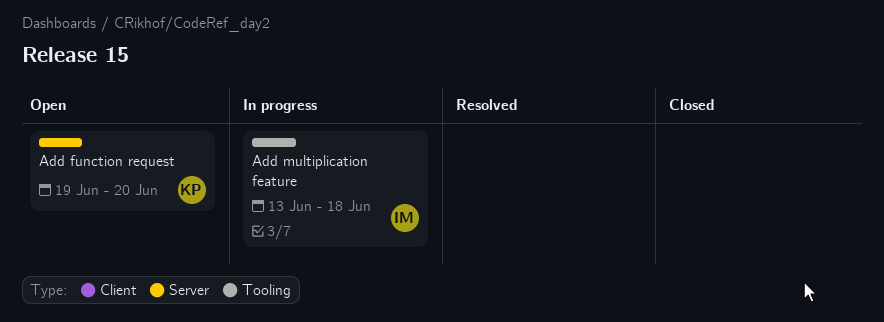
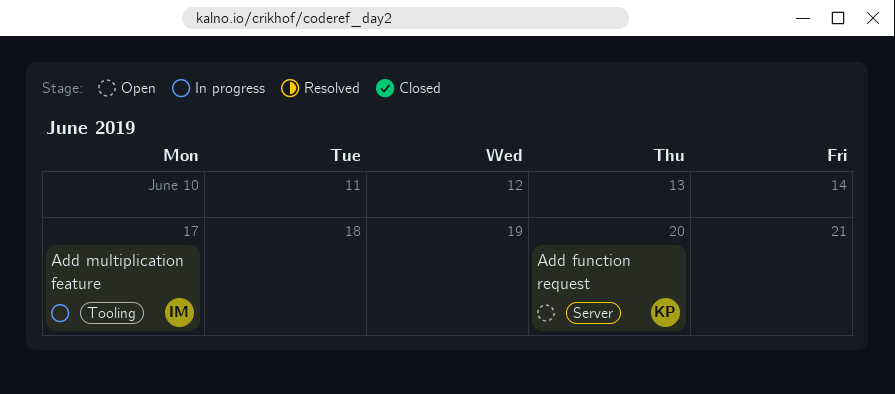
Add multiplication feature, due: Jun 18 -> Jun 17

